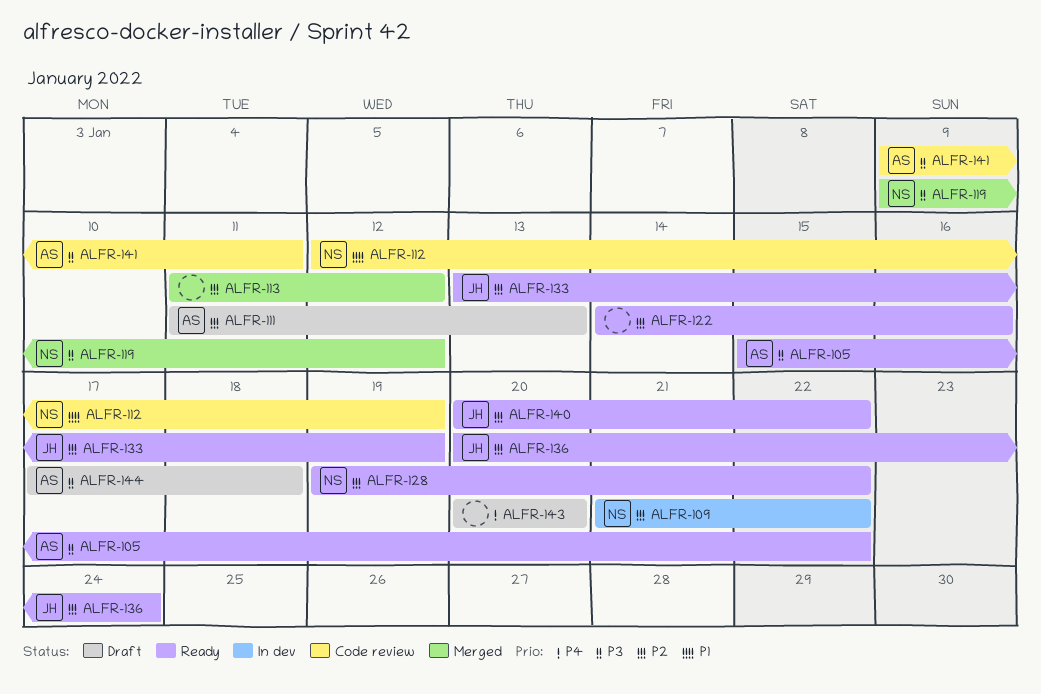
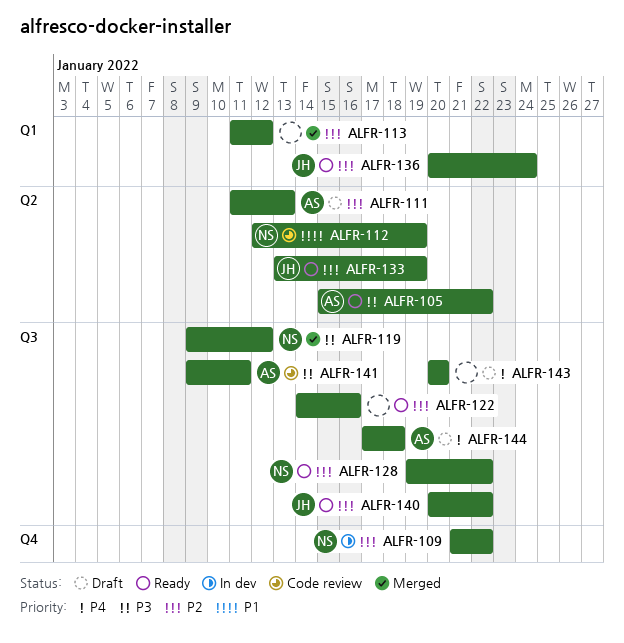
ALFR-144, priority: P3 -> P4

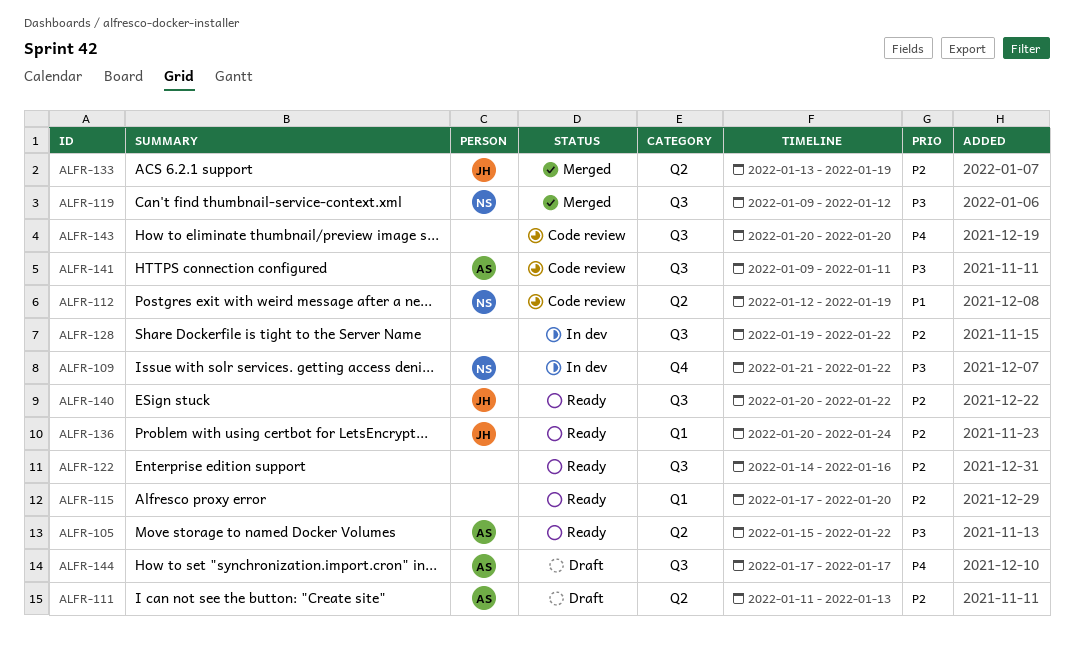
ALFR-109, priority: P2 -> P3
ALFR-113: present -> none
ALFR-115: none -> present
ALFR-128, status: Ready -> In dev
ALFR-128, owner: NS -> none
ALFR-133, status: Ready -> Merged
ALFR-143, status: Draft -> Code review
ALFR-144, due: Jan 18 -> Jan 17

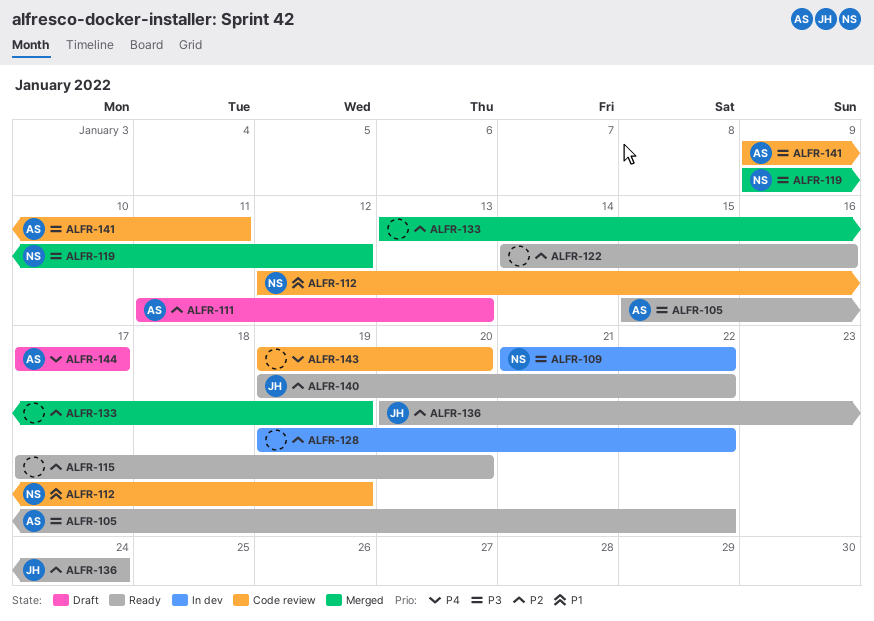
ALFR-133, owner: JH -> none
ALFR-140, start: Jan 20 -> Jan 19
ALFR-143, start: Jan 20 -> Jan 19

